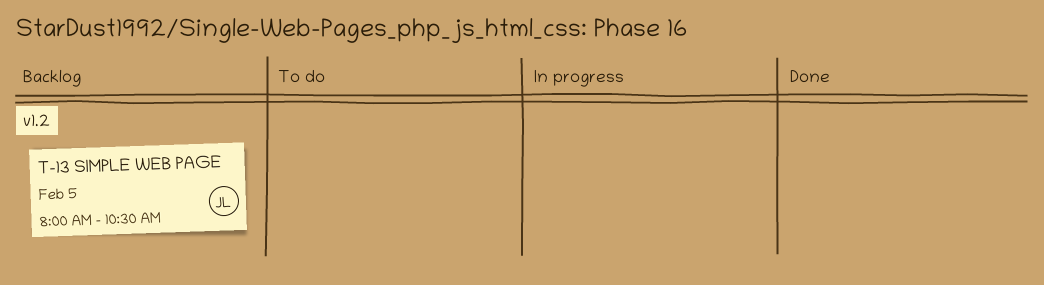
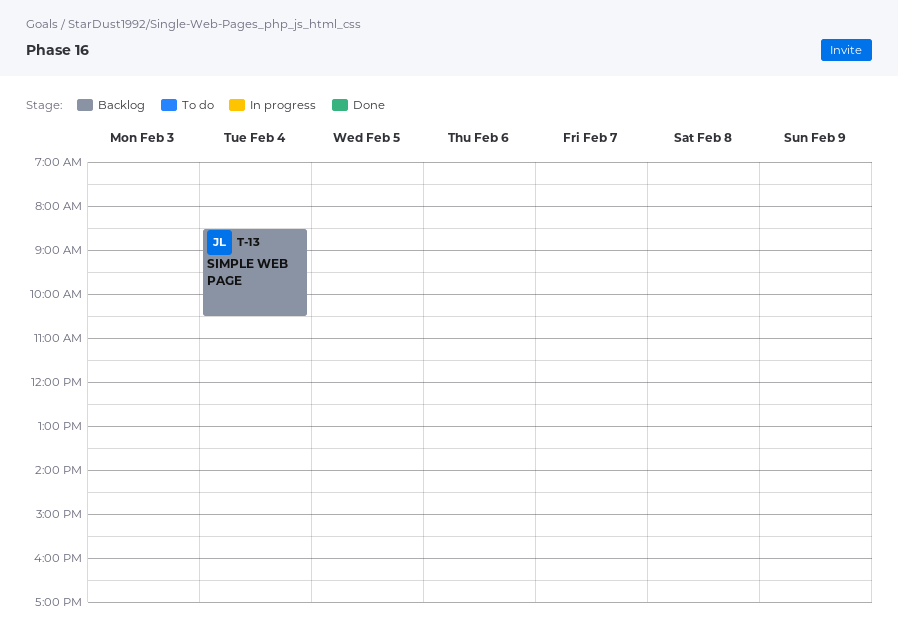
T-13, day: Feb 5 -> Feb 4
T-13, begins: 08:00 -> 08:30

